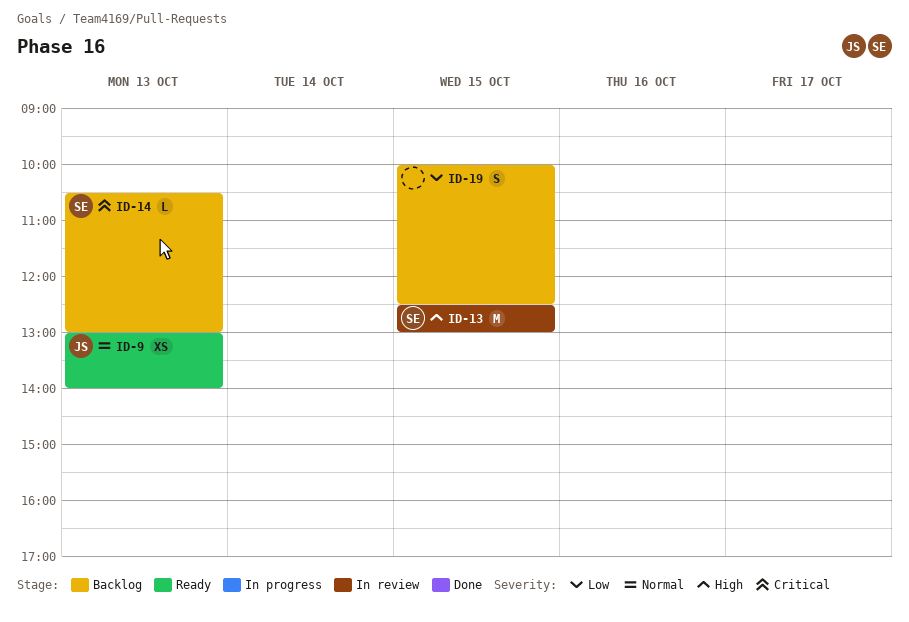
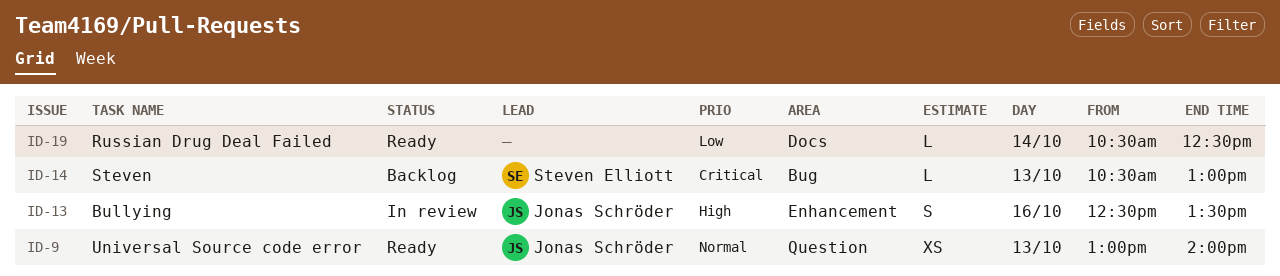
ID-13, owner: Steven Elliott -> Jonas Schröder
ID-13, estimate: M -> S
ID-13, day: Oct 15 -> Oct 16
ID-13, ends: 13:00 -> 13:30
ID-19, status: Backlog -> Ready
ID-19, estimate: S -> L
ID-19, day: Oct 15 -> Oct 14
ID-19, begins: 10:00 -> 10:30

